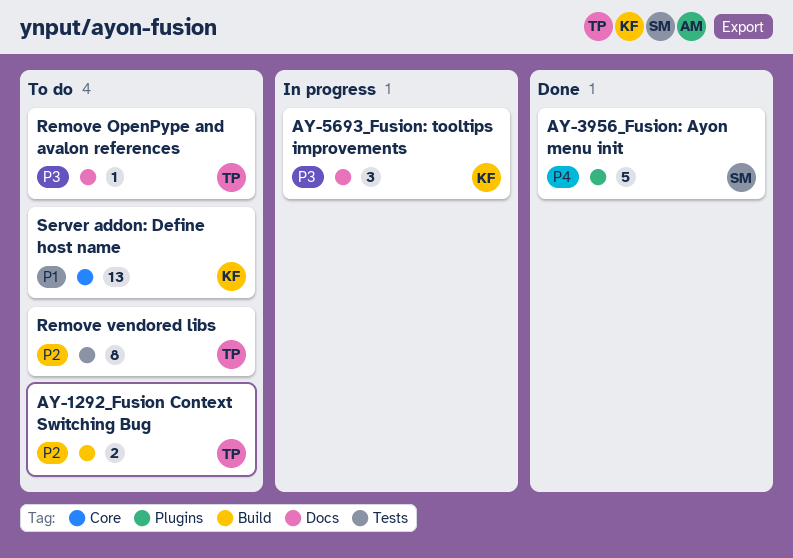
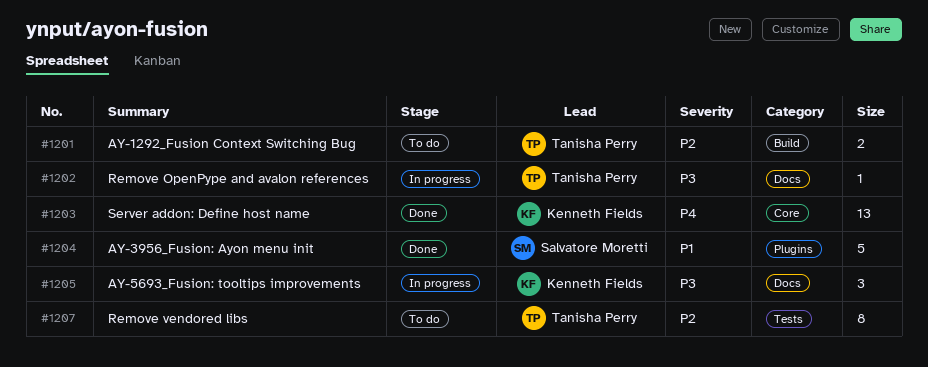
AY-3956_Fusion: Ayon menu init, priority: P4 -> P1
Remove OpenPype and avalon references, status: To do -> In progress
Server addon: Define host name, status: To do -> Done
Server addon: Define host name, priority: P1 -> P4

